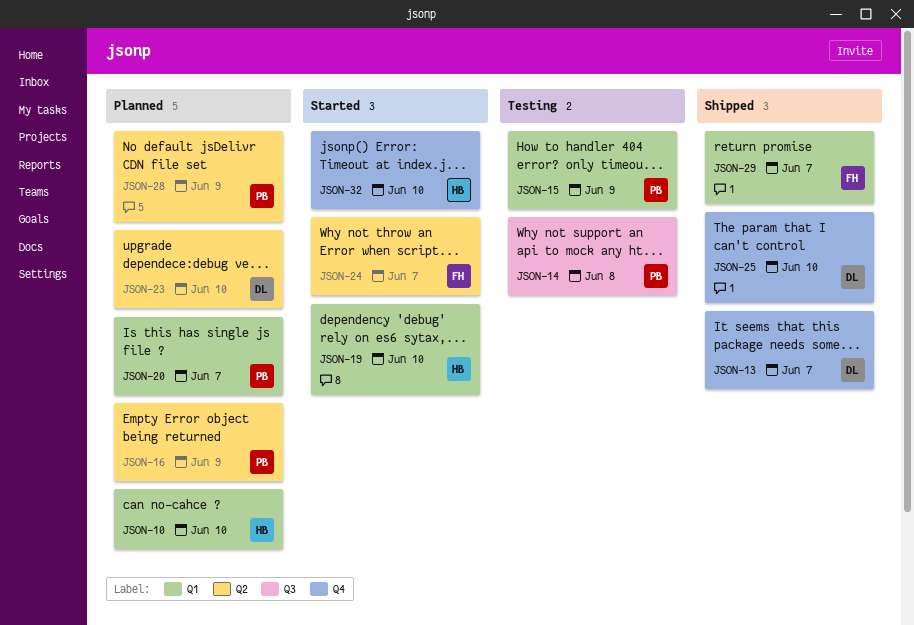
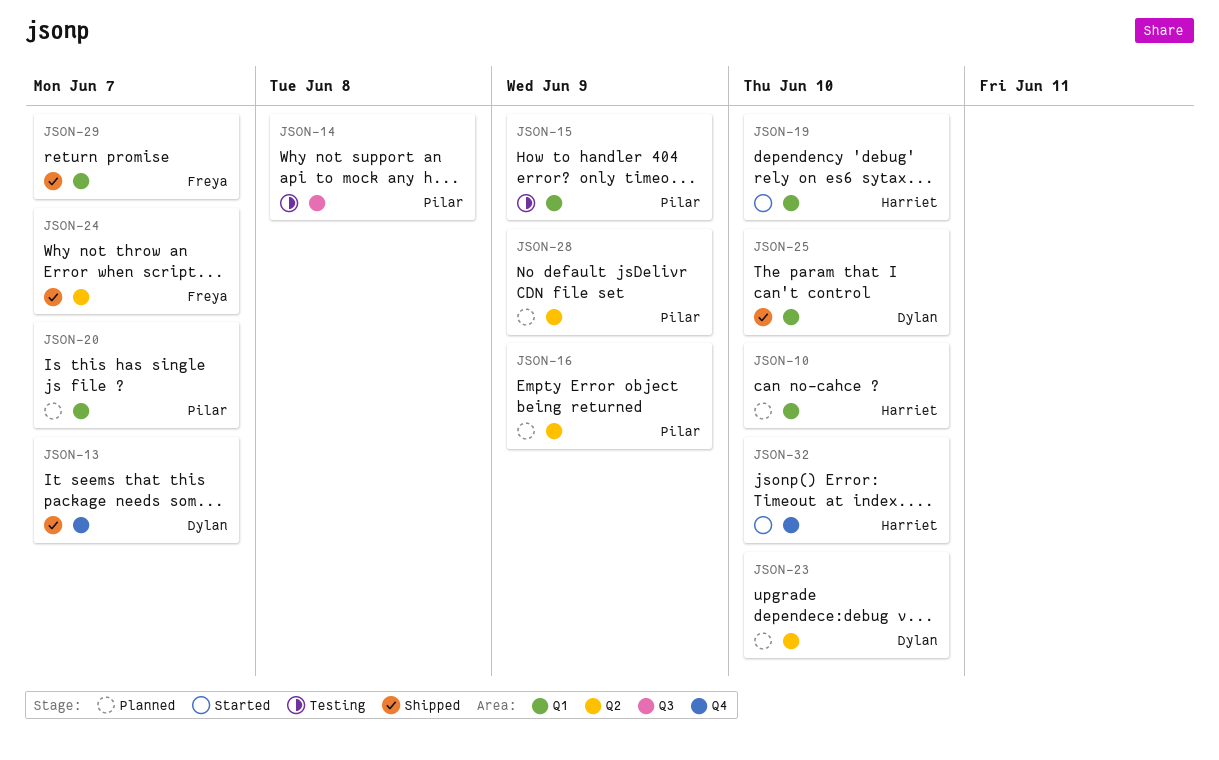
JSON-24, status: Started -> Shipped
JSON-25, label: Q4 -> Q1

